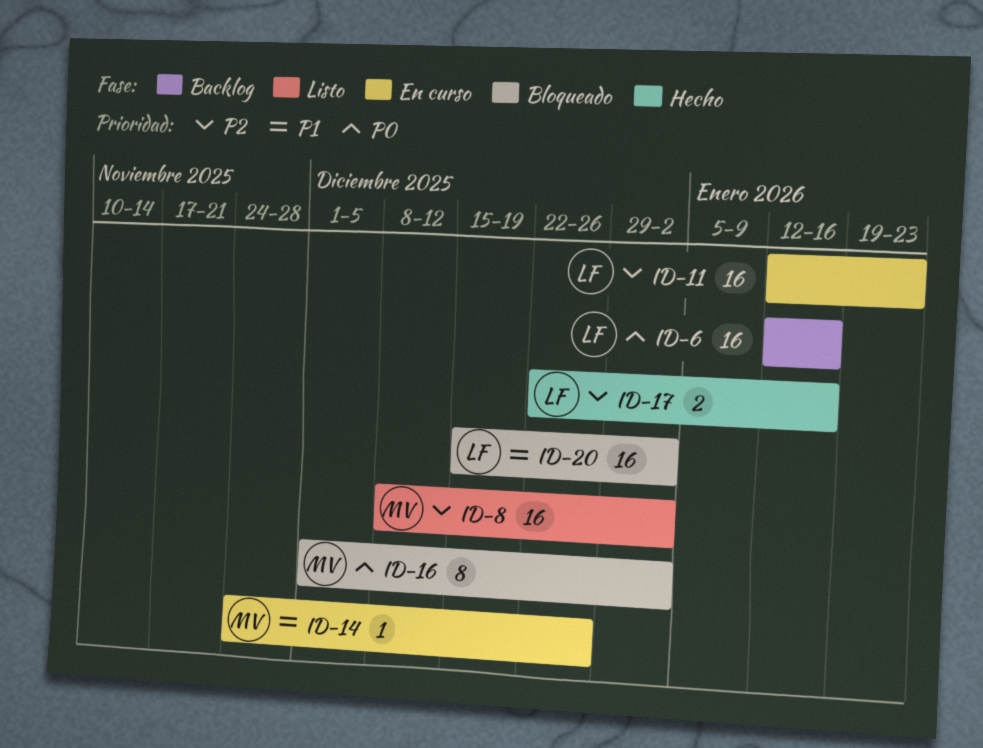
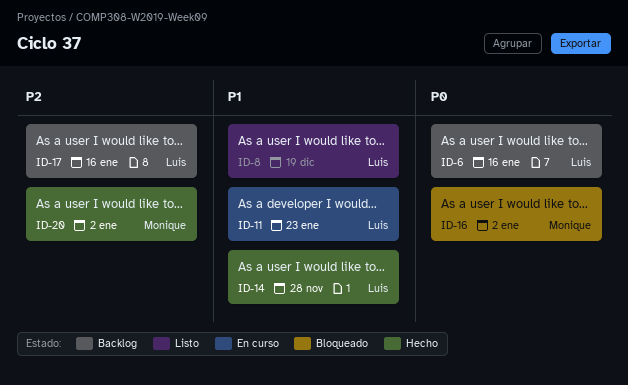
ID-8, owner: Monique -> Luis
ID-8, priority: P2 -> P1
ID-8, due: Jan 2 -> Dec 19
ID-11, priority: P2 -> P1
ID-14, status: En curso -> Hecho
ID-14, owner: Monique -> Luis
ID-14, due: Dec 26 -> Nov 28
ID-17, status: Hecho -> Backlog
ID-20, status: Bloqueado -> Hecho
ID-20, owner: Luis -> Monique
ID-20, priority: P1 -> P2

